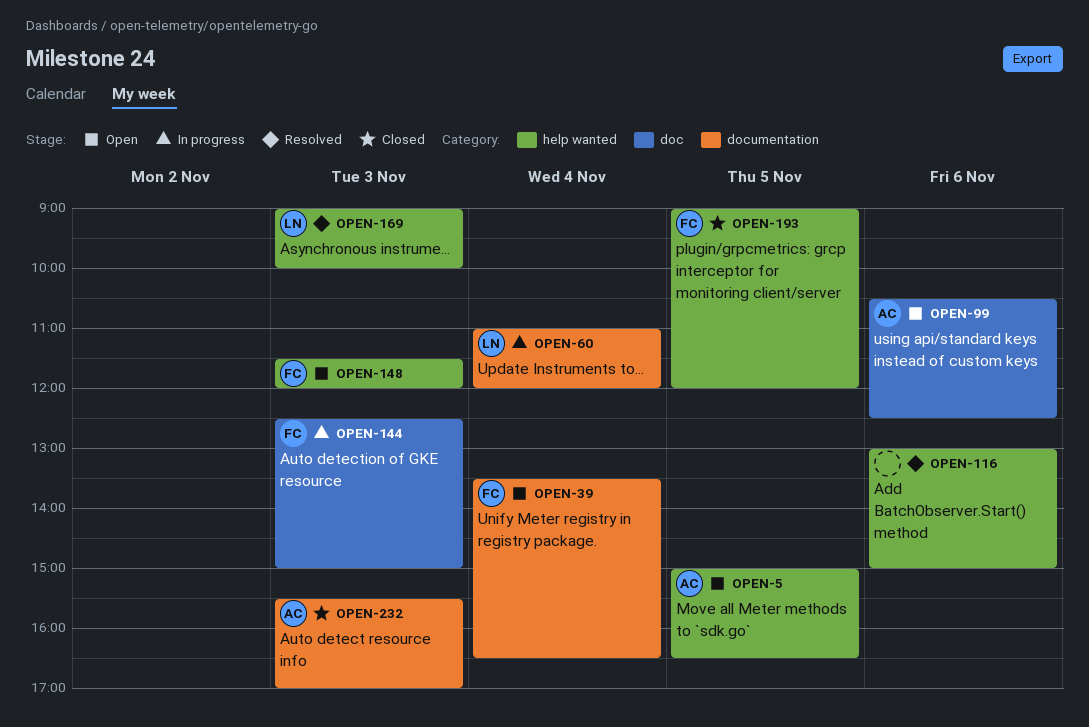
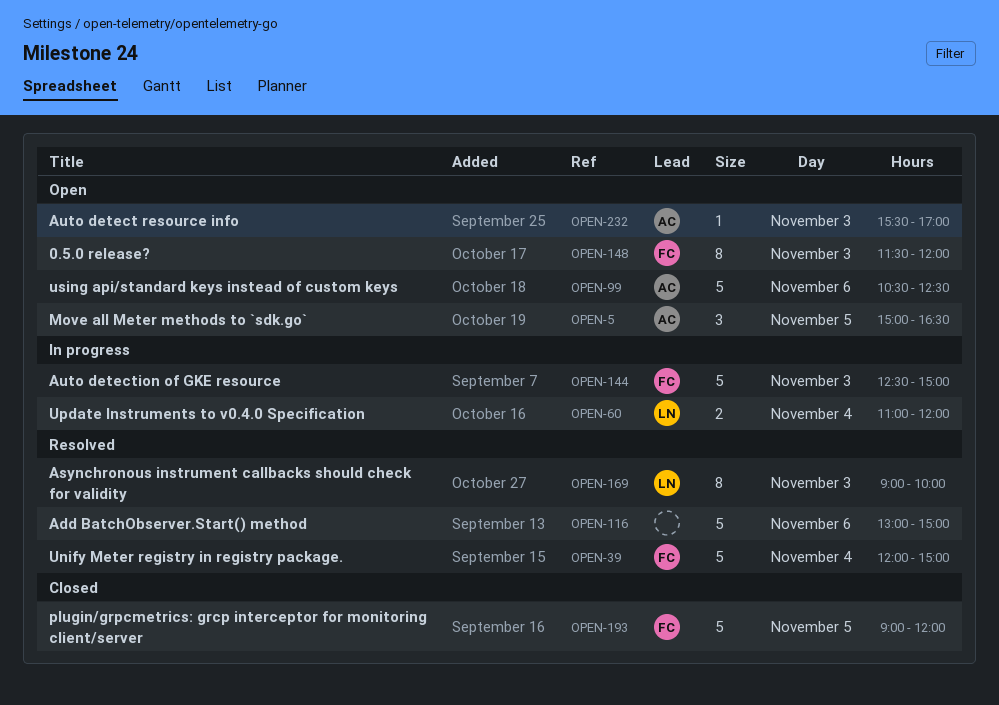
OPEN-39, status: Open -> Resolved
OPEN-39, begins: 13:30 -> 12:00
OPEN-39, ends: 16:30 -> 15:00
OPEN-232, status: Closed -> Open

